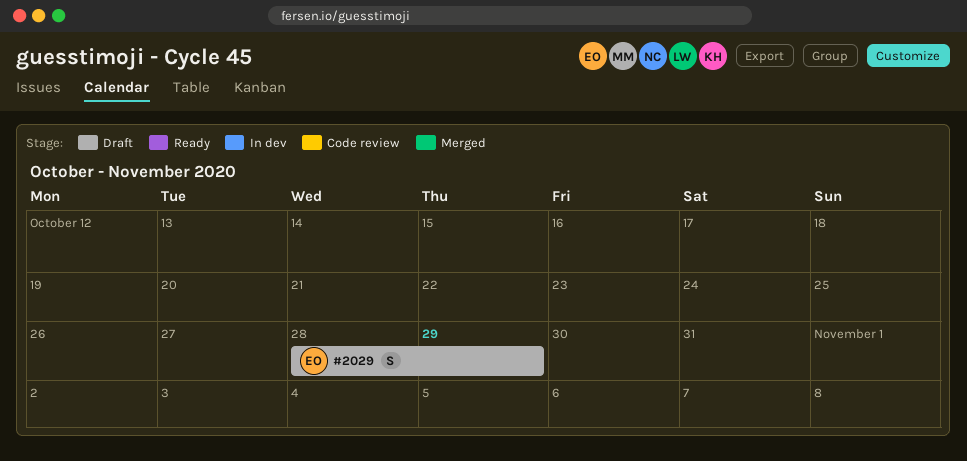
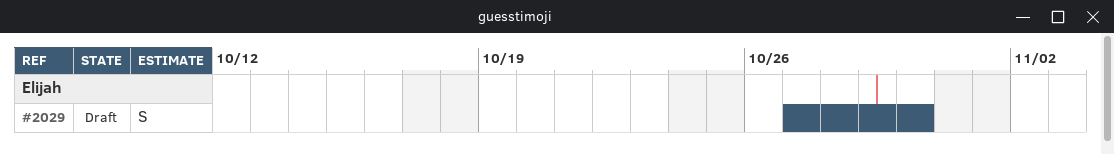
#2029, start: Oct 28 -> Oct 27
#2029, due: Oct 29 -> Oct 30

